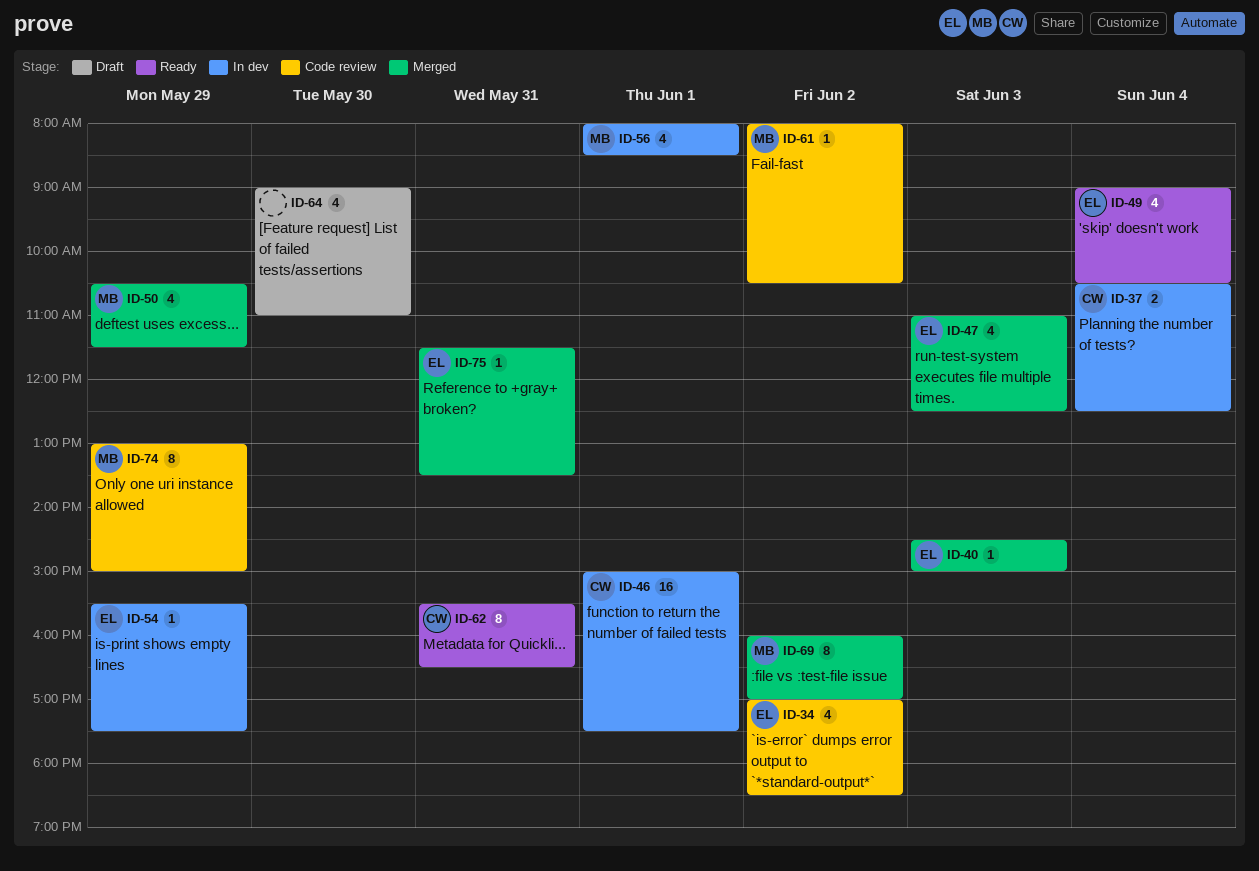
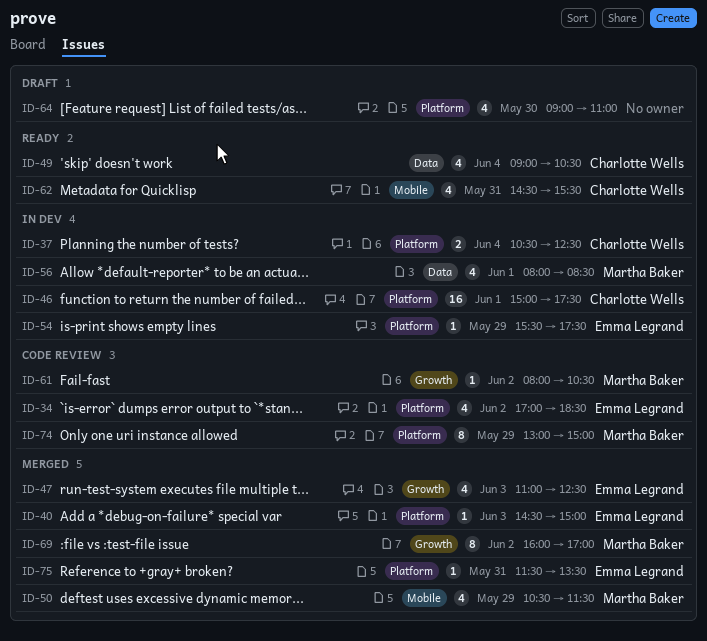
ID-49, owner: Emma Legrand -> Charlotte Wells
ID-62, estimate: 8 -> 4
ID-62, begins: 15:30 -> 14:30
ID-62, ends: 16:30 -> 15:30

